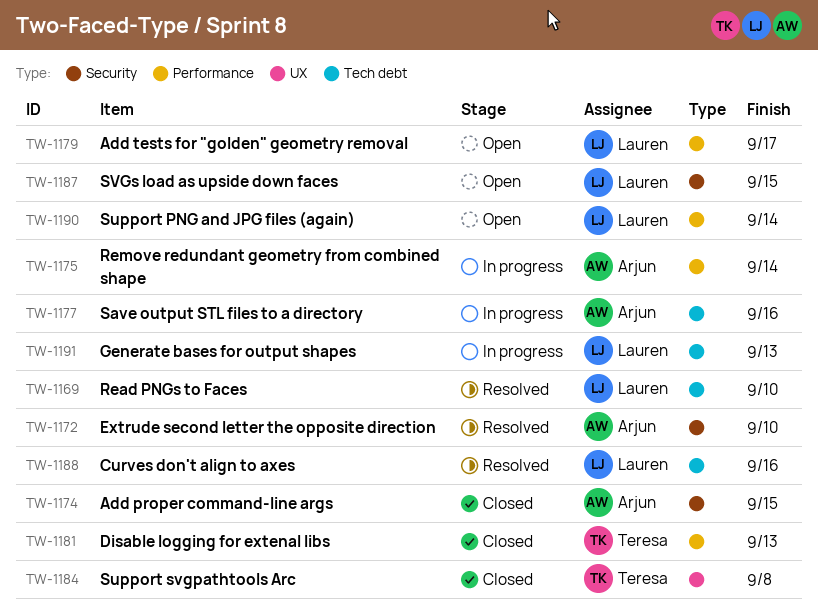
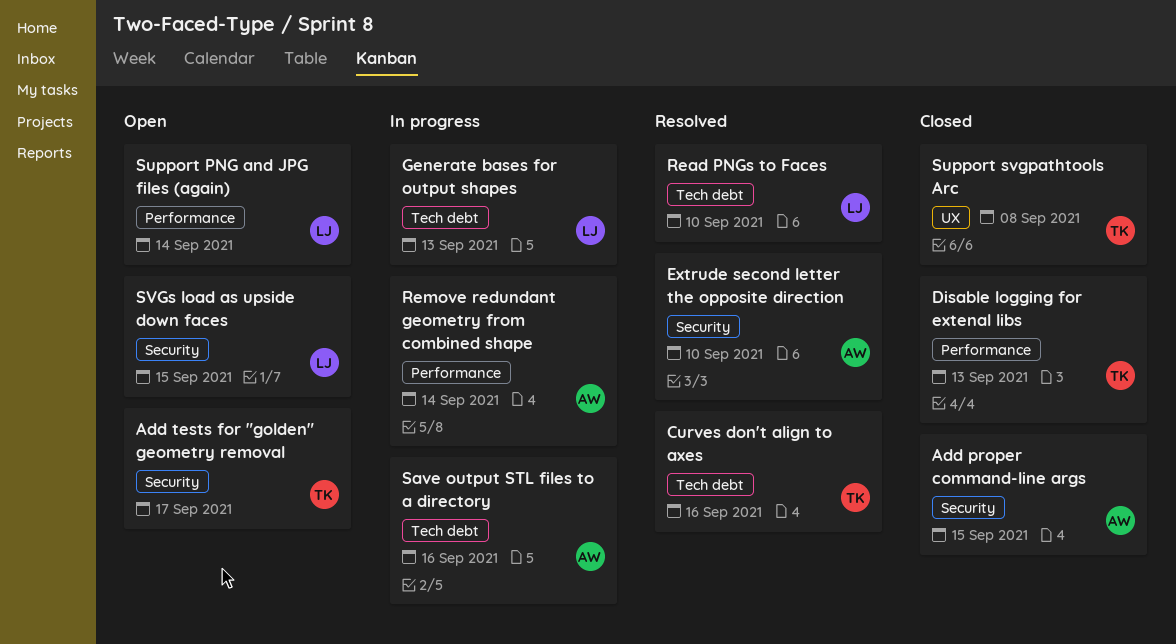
Add tests for "golden" geometry removal, owner: Lauren -> Teresa
Add tests for "golden" geometry removal, label: Performance -> Security
Curves don't align to axes, owner: Lauren -> Teresa

